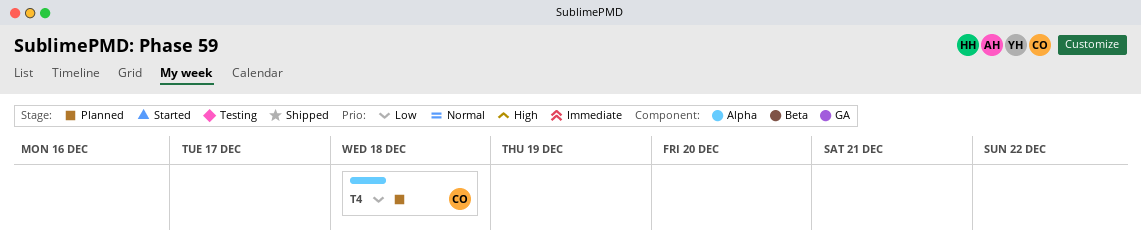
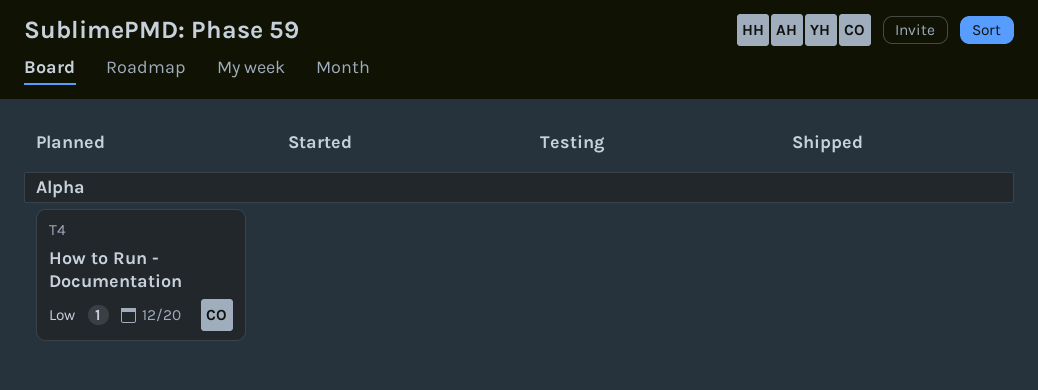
T4, due: Dec 18 -> Dec 20

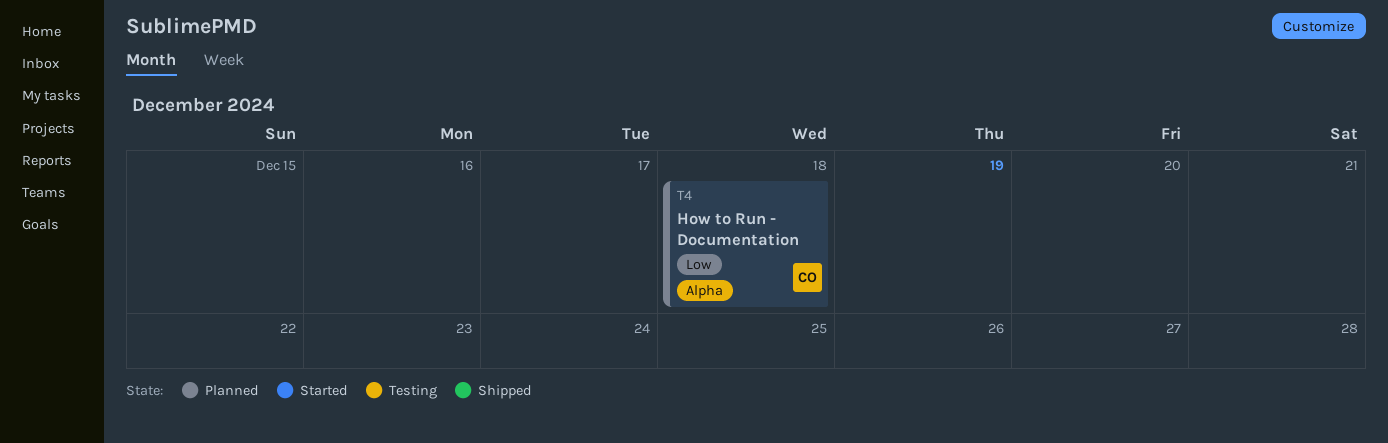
T4, due: Dec 20 -> Dec 18

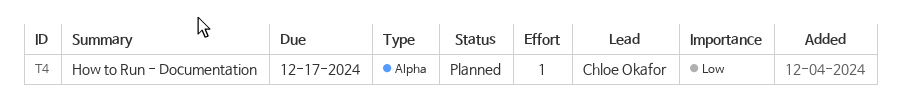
T4, due: Dec 18 -> Dec 17

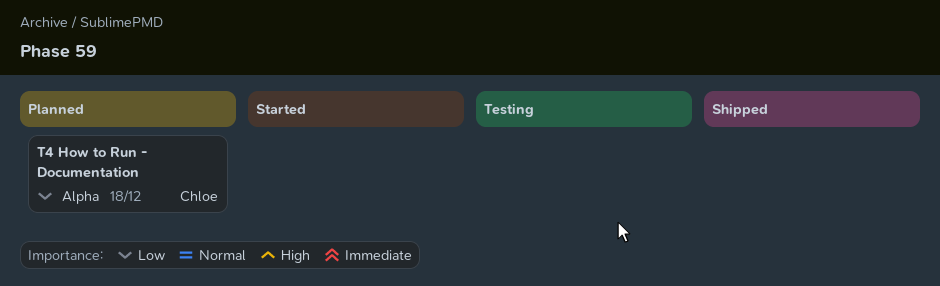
T4, due: Dec 17 -> Dec 18

